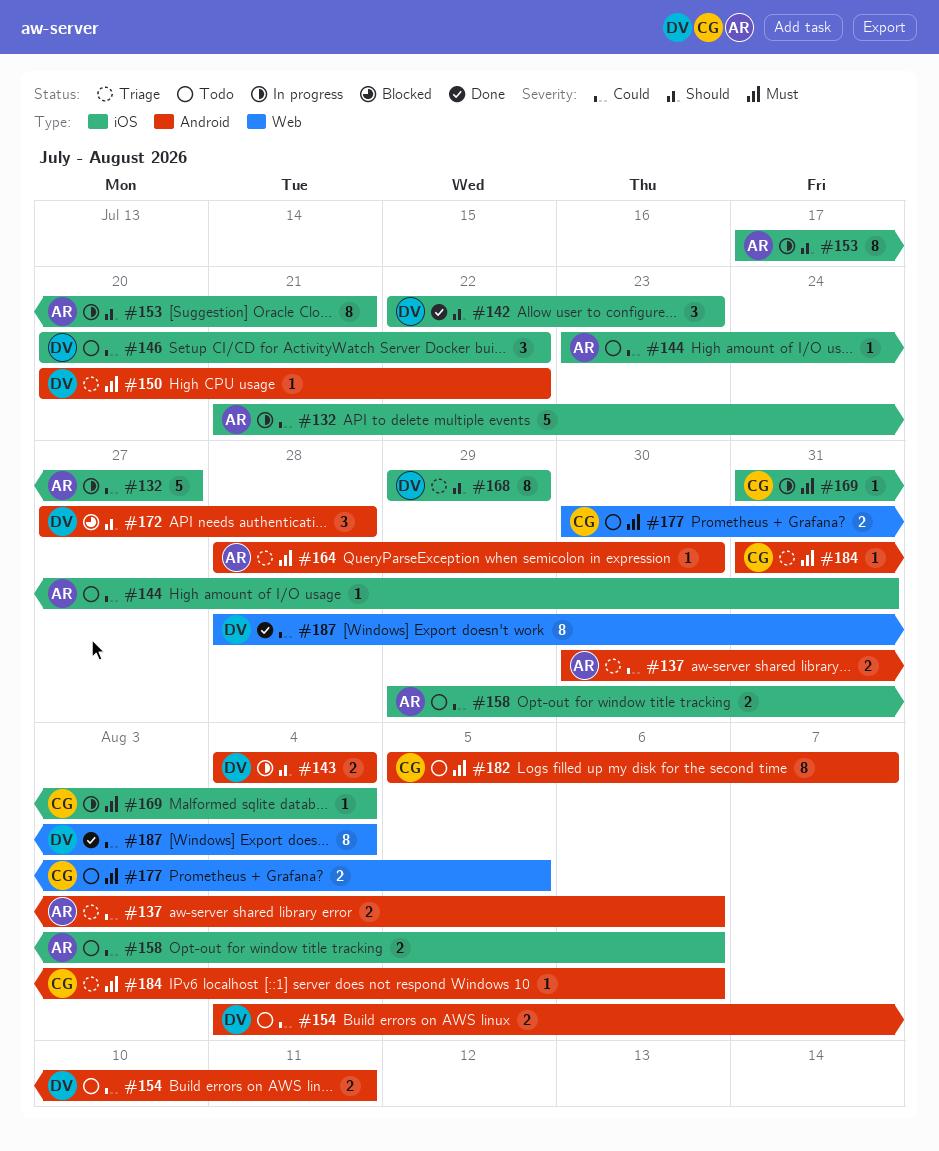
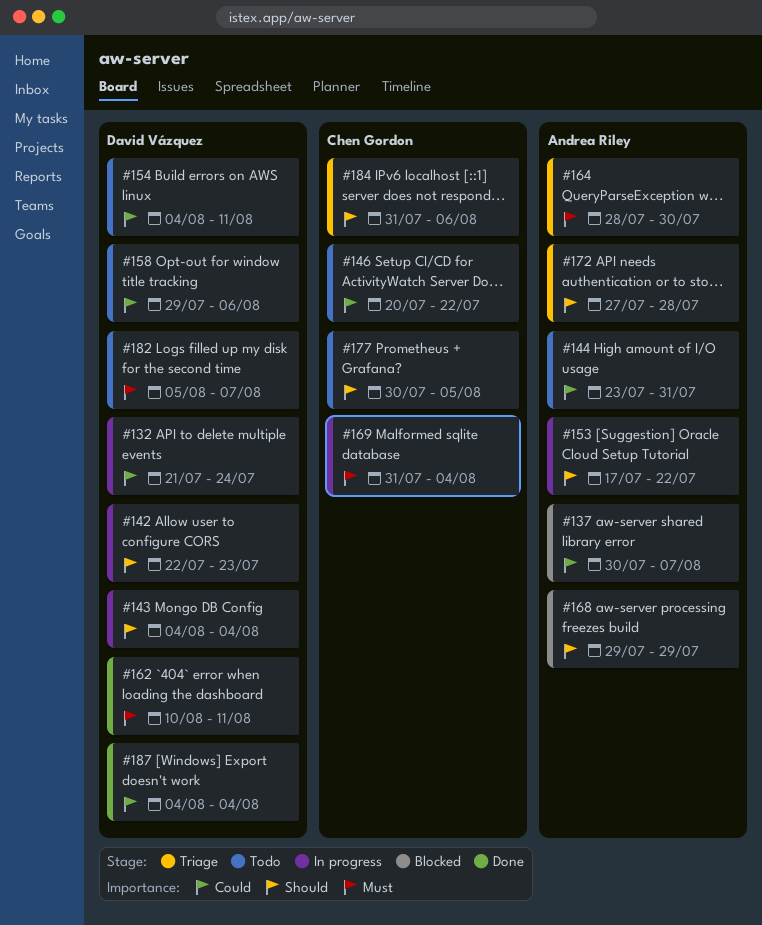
#132, owner: Andrea Riley -> David Vázquez
#132, due: Jul 27 -> Jul 24
#137, status: Triage -> Blocked
#137, due: Aug 6 -> Aug 7
#142, status: Done -> In progress
#146, owner: David Vázquez -> Chen Gordon
#150: present -> none
#153, due: Jul 21 -> Jul 22
#158, owner: Andrea Riley -> David Vázquez
#162: none -> present
#168, status: Triage -> Blocked
#168, owner: David Vázquez -> Andrea Riley
#172, status: Blocked -> Triage
#172, owner: David Vázquez -> Andrea Riley
#177, priority: Must -> Should
#182, owner: Chen Gordon -> David Vázquez
#184, priority: Must -> Should
#187, start: Jul 28 -> Aug 4

